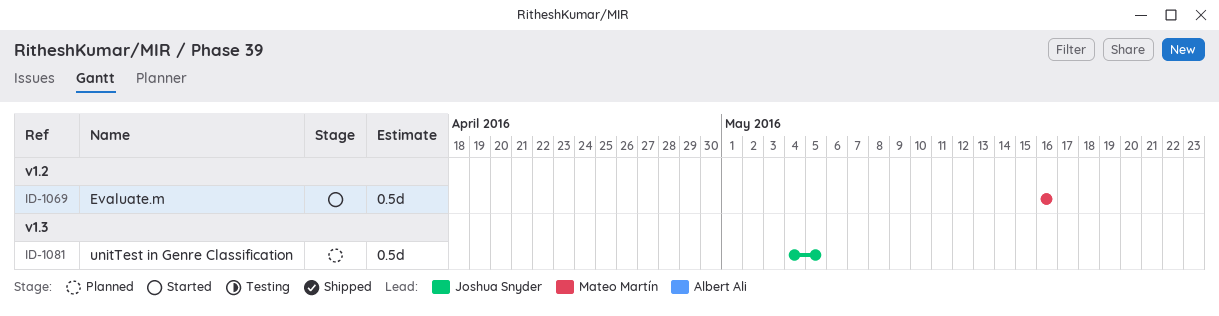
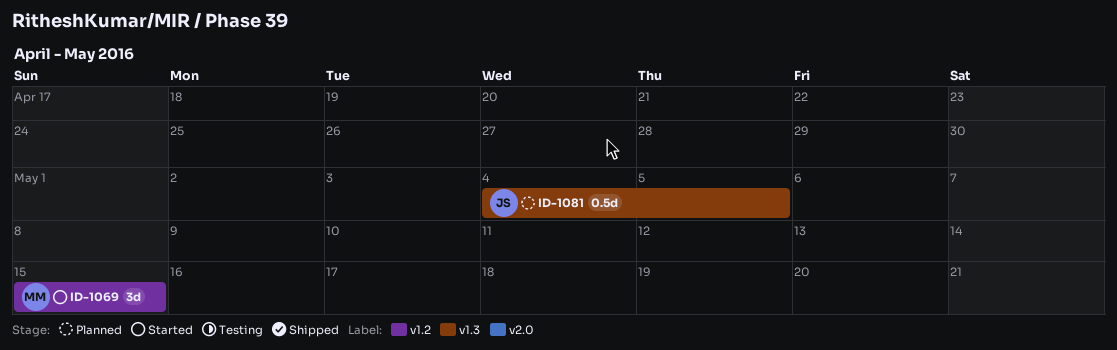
ID-1069, estimate: 0.5d -> 3d
ID-1069, start: May 16 -> May 15
ID-1069, due: May 16 -> May 15

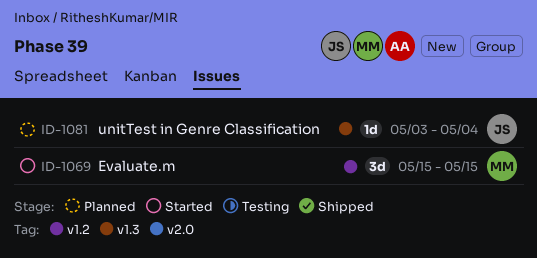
ID-1081, estimate: 0.5d -> 1d
ID-1081, start: May 4 -> May 3
ID-1081, due: May 5 -> May 4

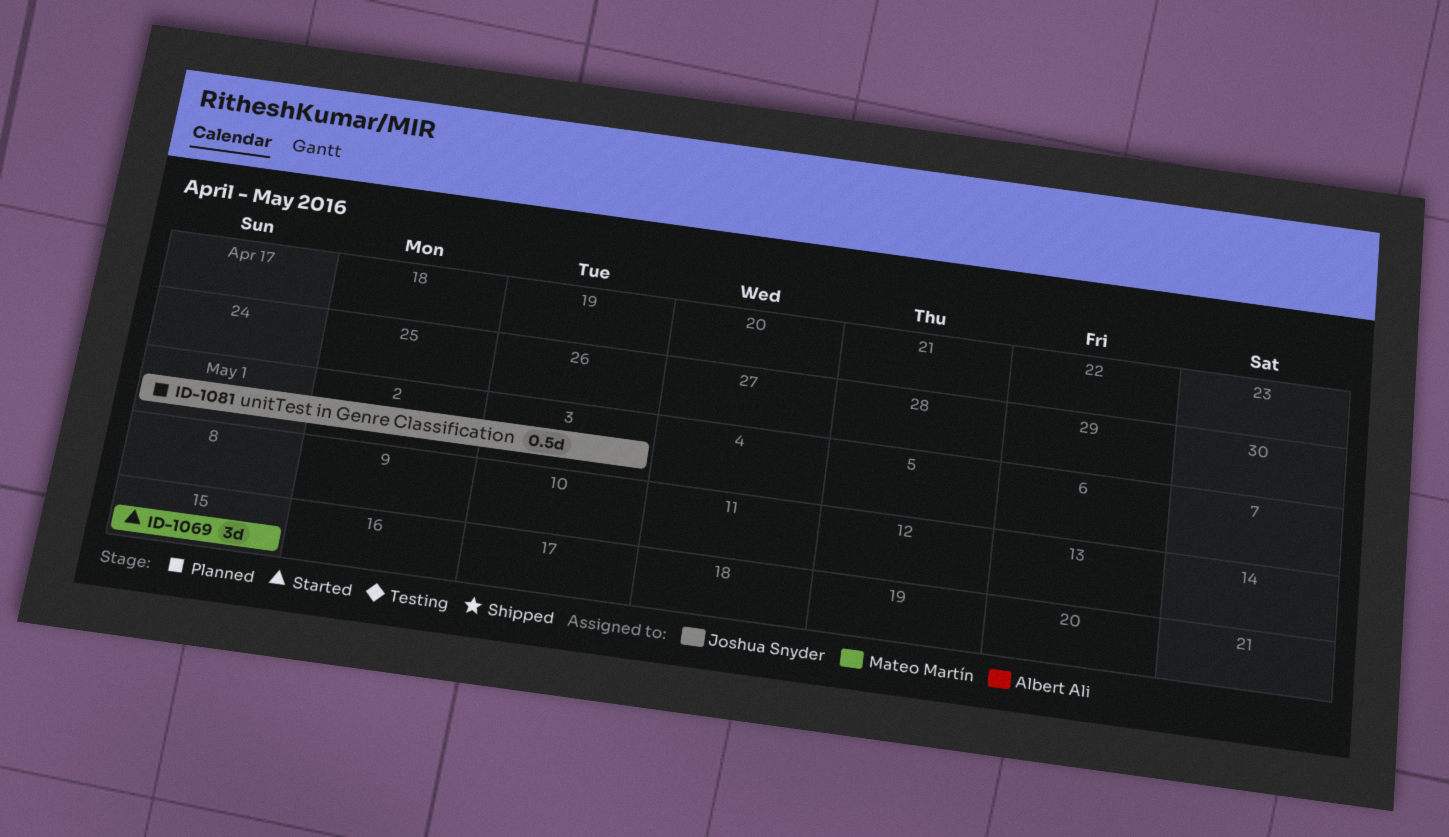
ID-1081, estimate: 1d -> 0.5d
ID-1081, start: May 3 -> May 1
ID-1081, due: May 4 -> May 3

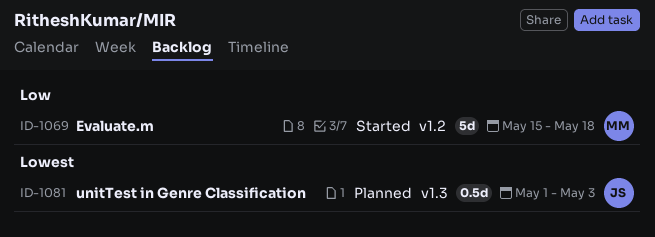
ID-1069, estimate: 3d -> 5d
ID-1069, due: May 15 -> May 18

